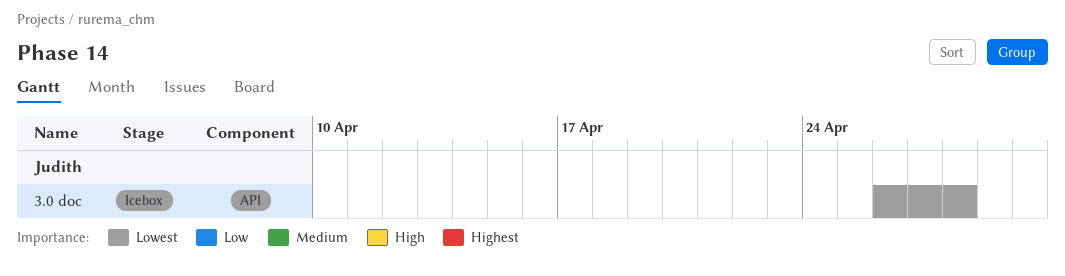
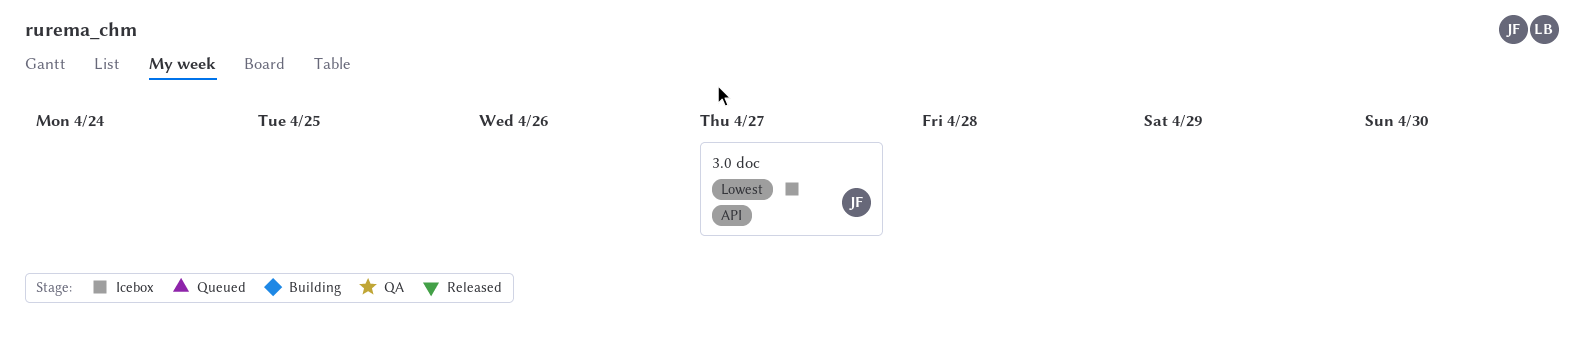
3.0 doc, due: Apr 28 -> Apr 27

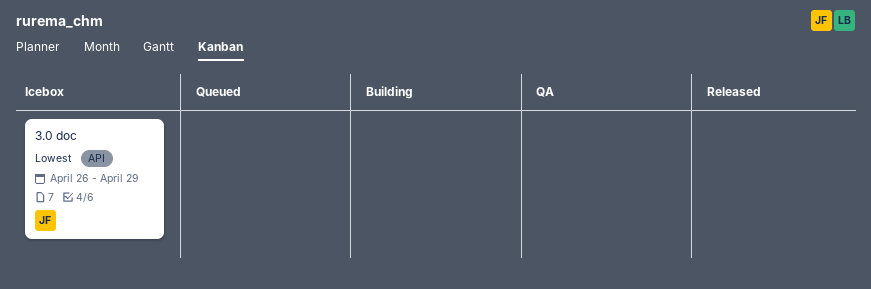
3.0 doc, due: Apr 27 -> Apr 29

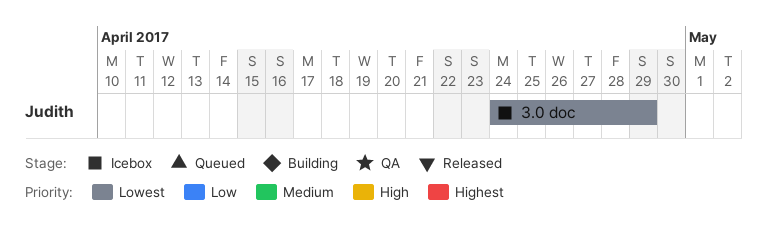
3.0 doc, start: Apr 26 -> Apr 24

